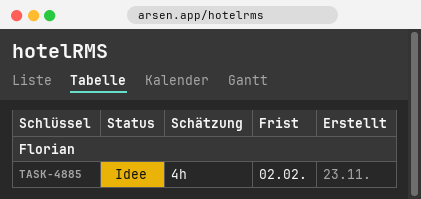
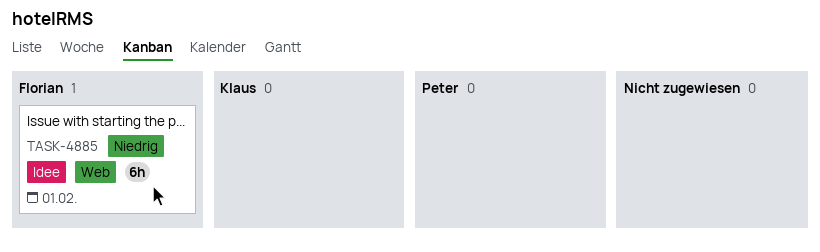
TASK-4885, estimate: 4h -> 6h
TASK-4885, due: Feb 2 -> Feb 1

